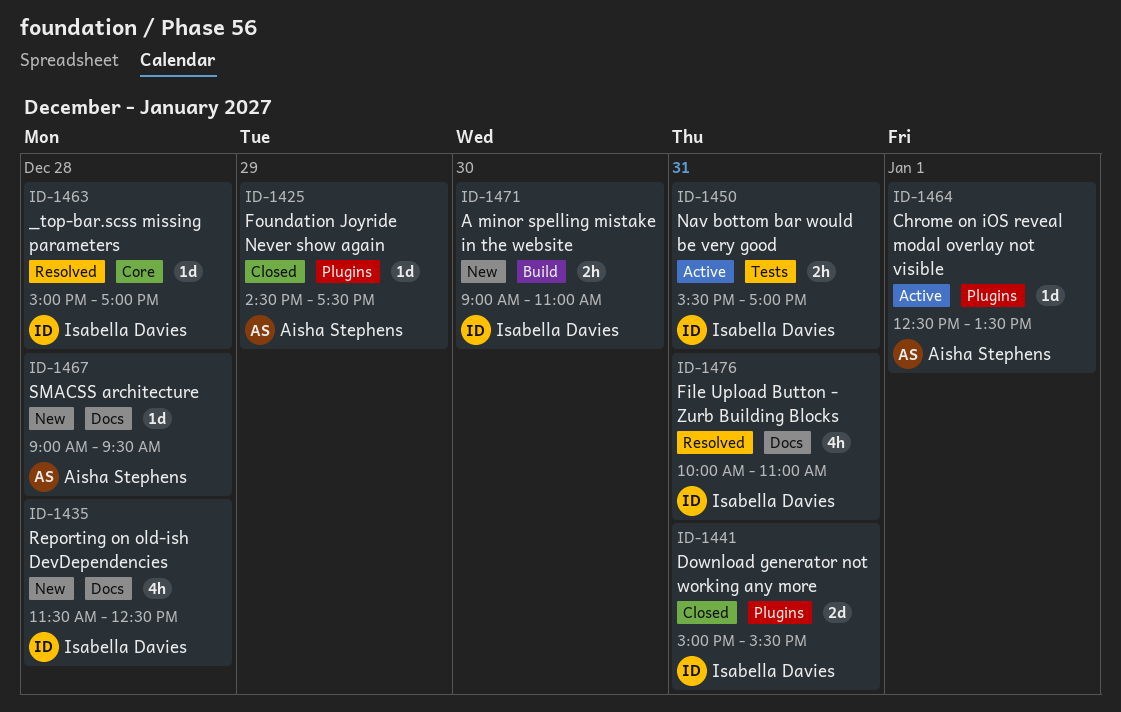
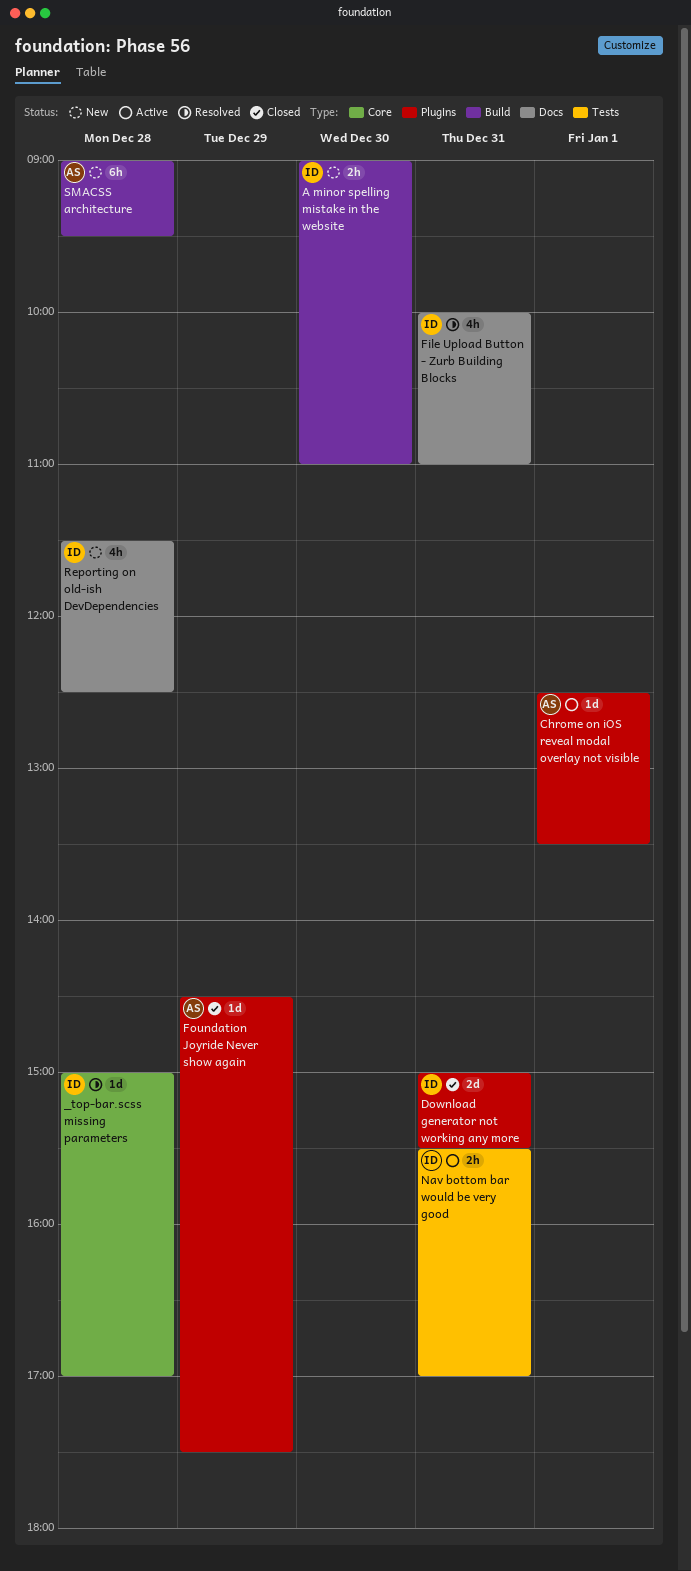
SMACSS architecture, label: Docs -> Build
SMACSS architecture, estimate: 1d -> 6h

